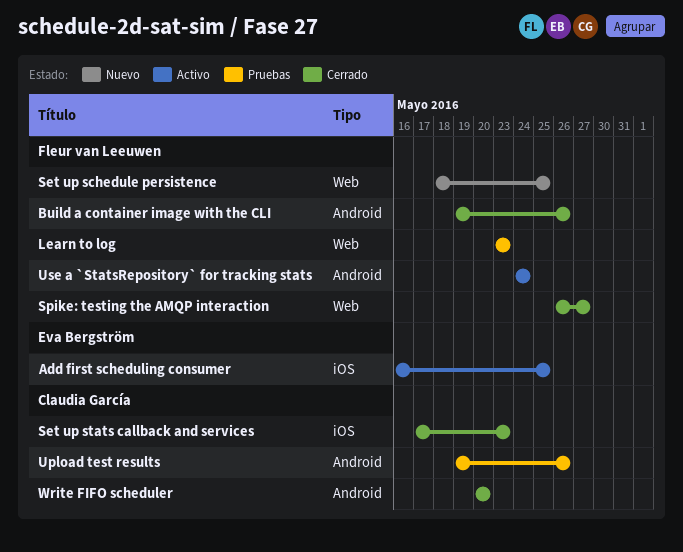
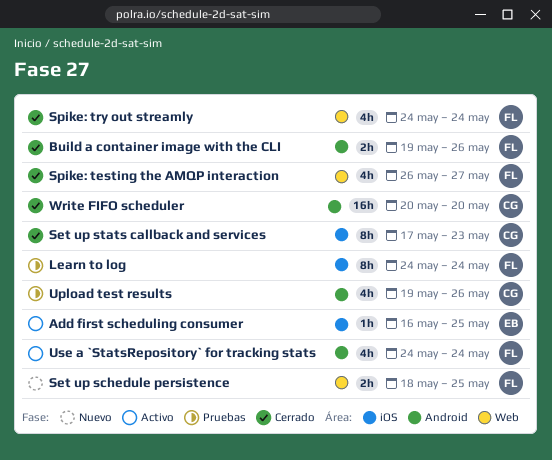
Learn to log, label: Web -> iOS
Learn to log, start: May 23 -> May 24
Learn to log, due: May 23 -> May 24
Spike: try out streamly: none -> present

